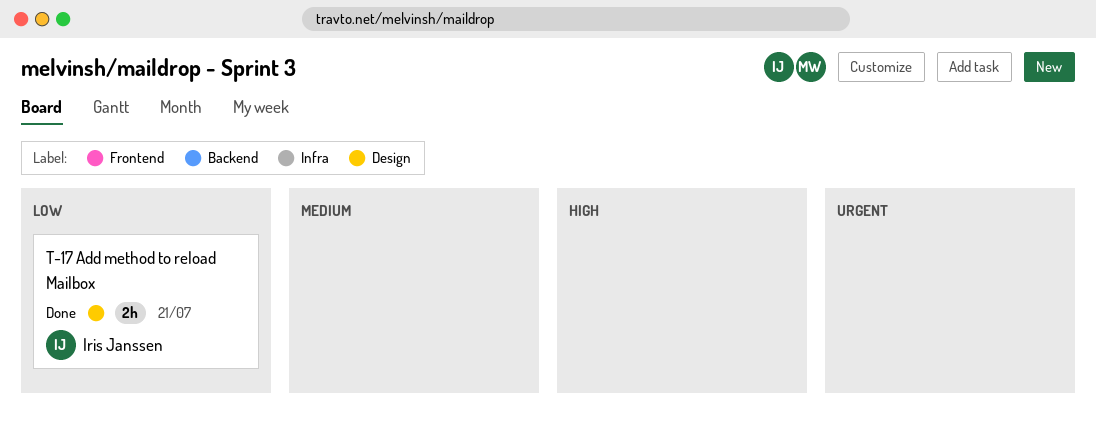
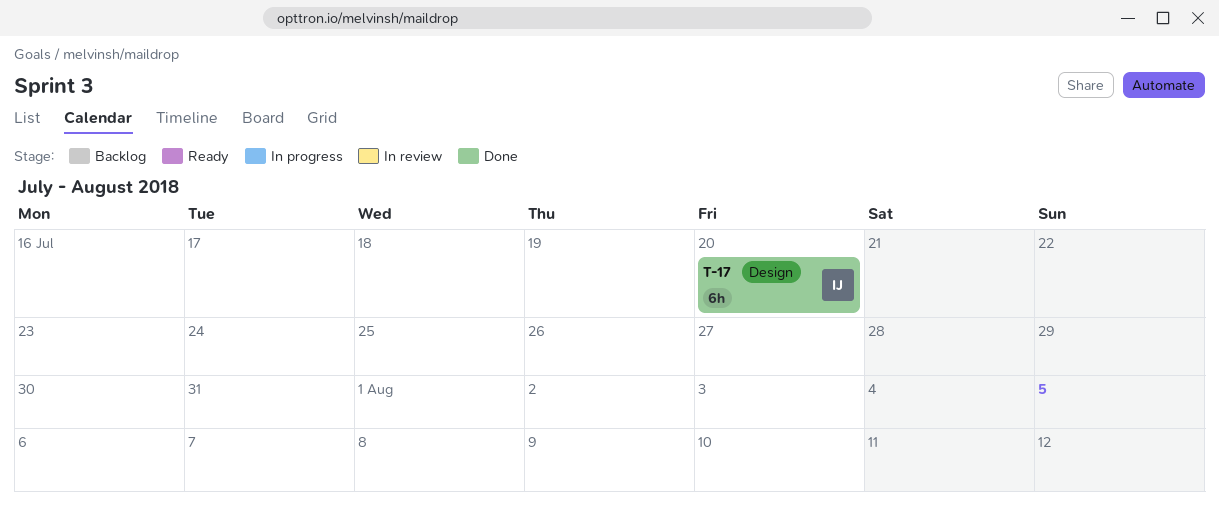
T-17, estimate: 2h -> 6h
T-17, due: Jul 21 -> Jul 20

